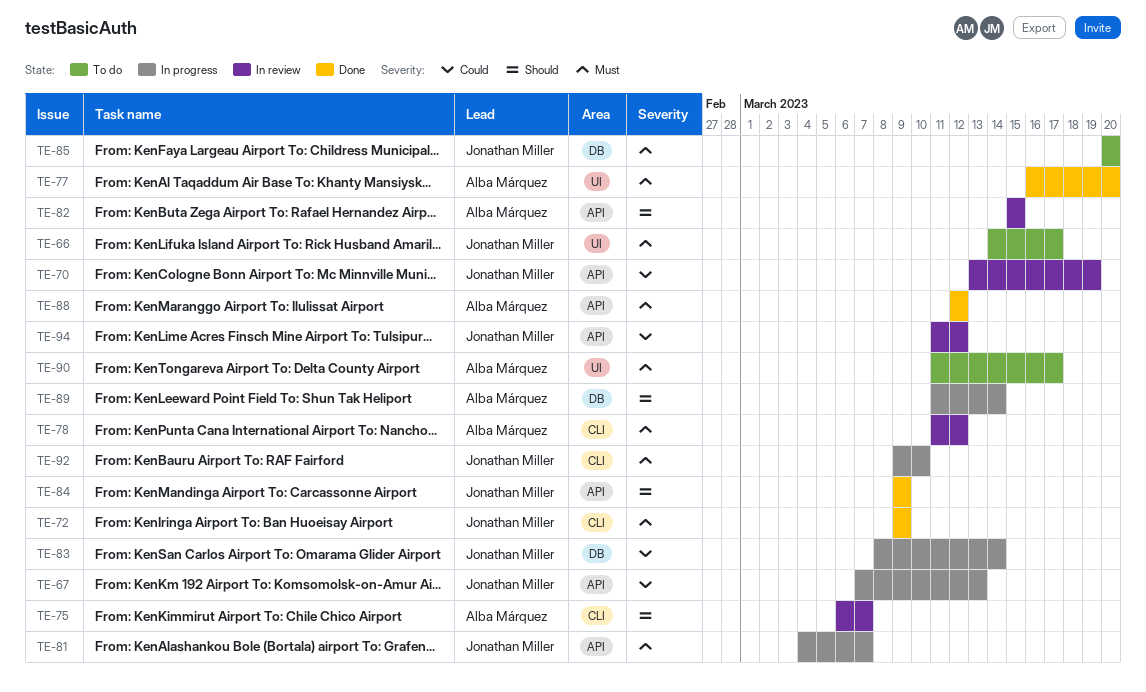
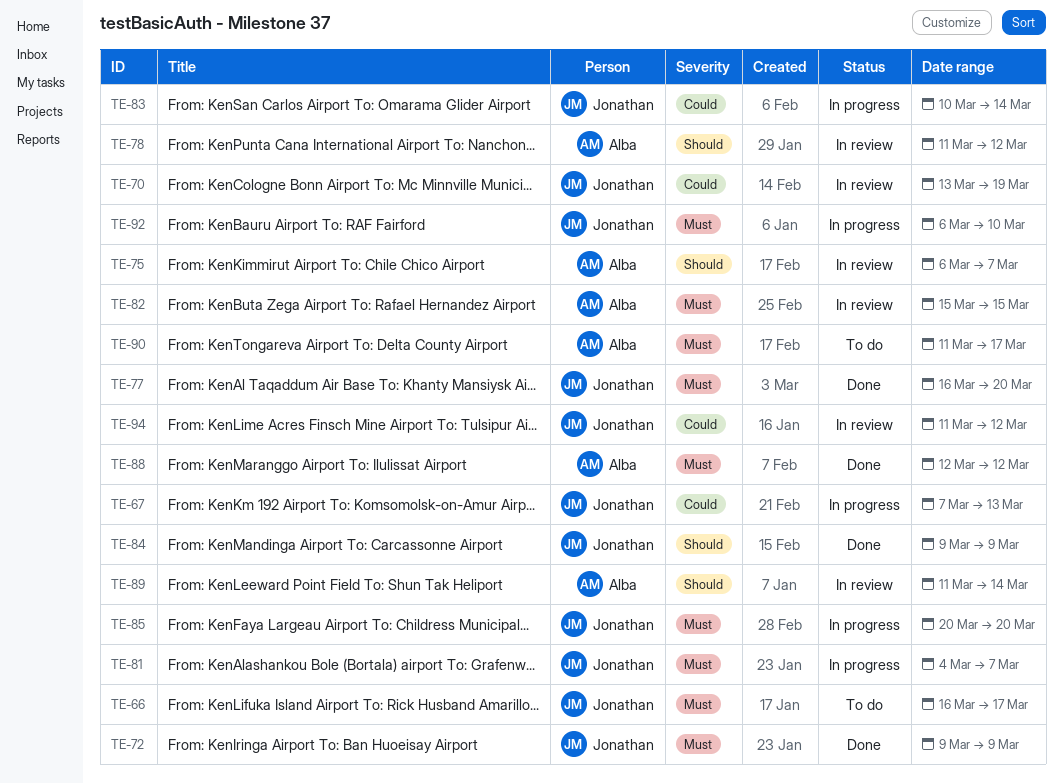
TE-66, start: Mar 14 -> Mar 16
TE-77, owner: Alba Márquez -> Jonathan Miller
TE-78, priority: Must -> Should
TE-82, priority: Should -> Must
TE-83, start: Mar 8 -> Mar 10
TE-85, status: To do -> In progress
TE-89, status: In progress -> In review
TE-92, start: Mar 9 -> Mar 6

